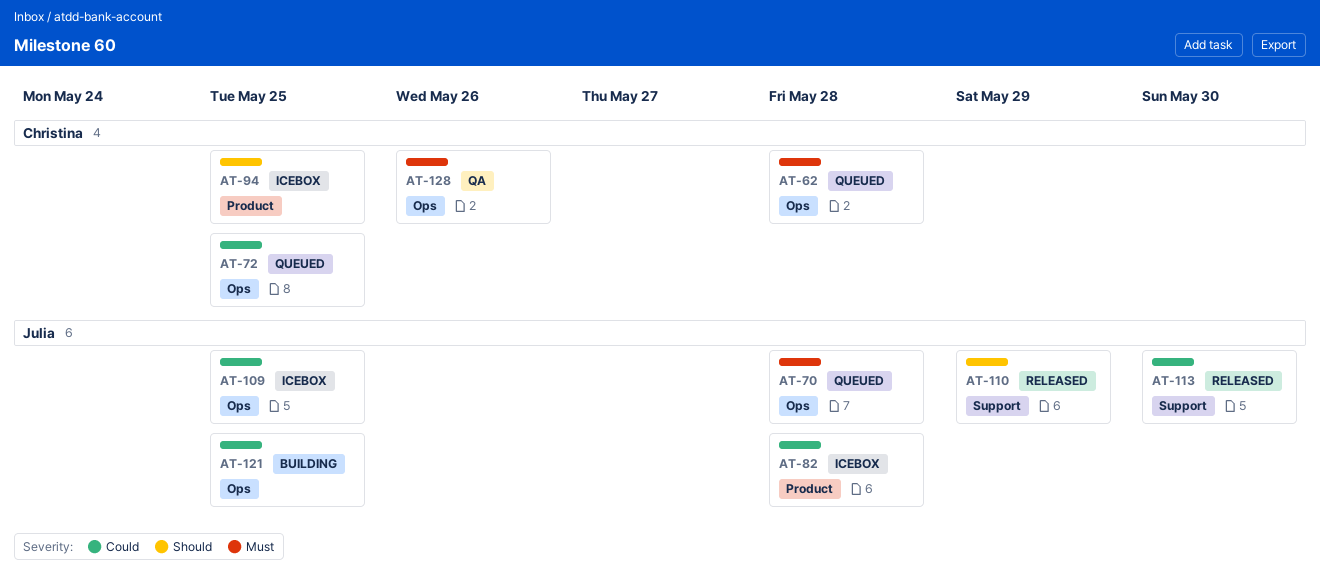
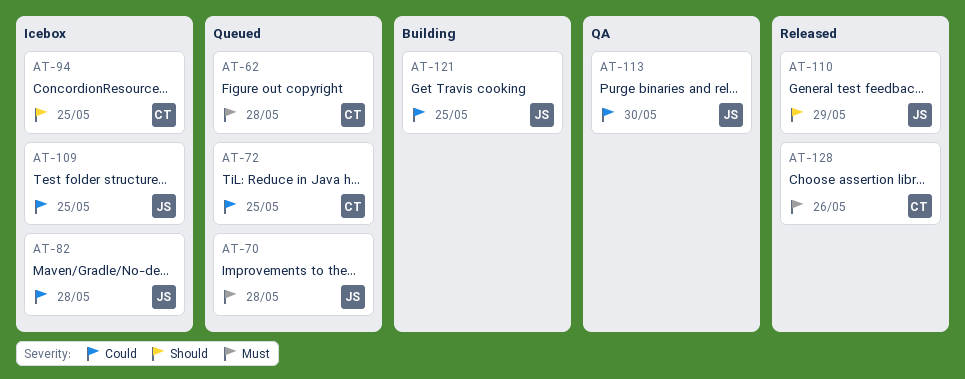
AT-113, status: Released -> QA
AT-128, status: QA -> Released

